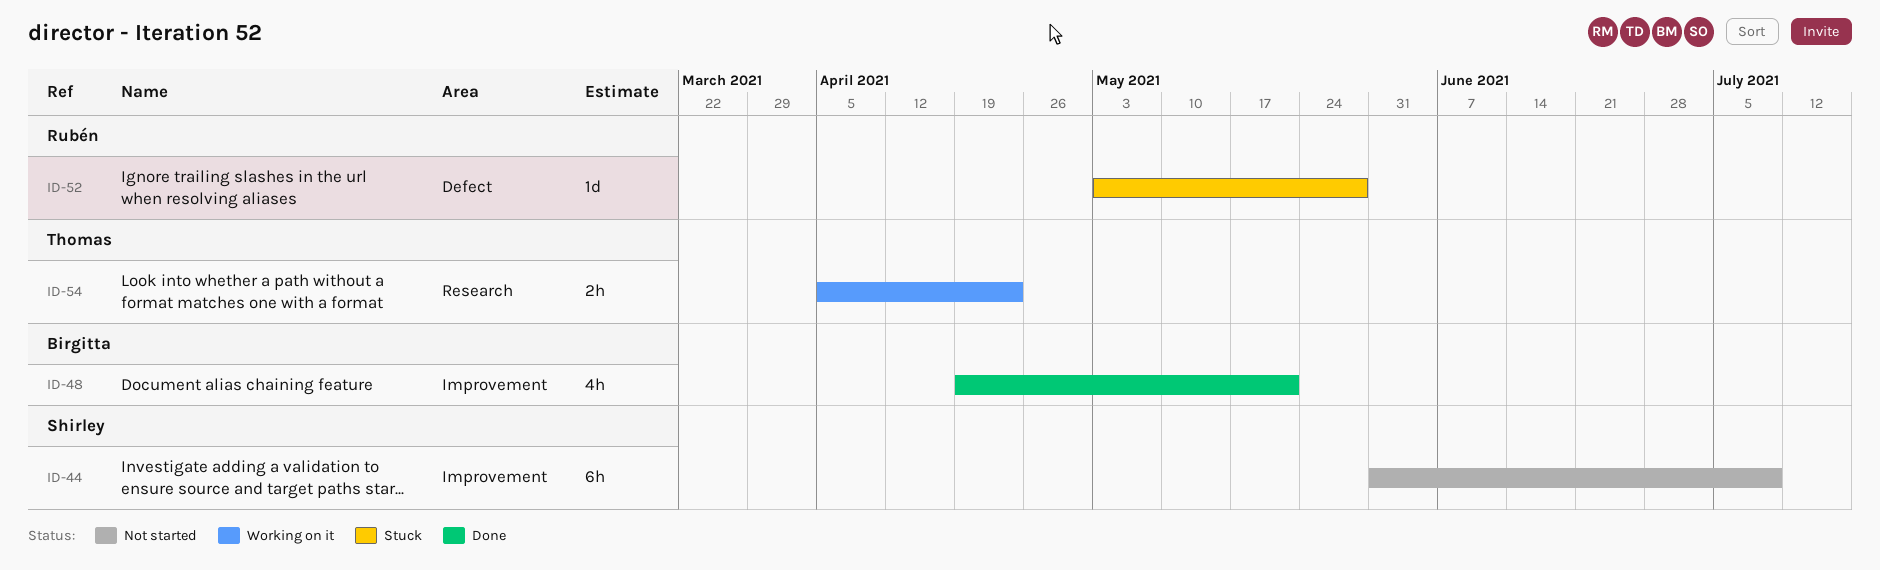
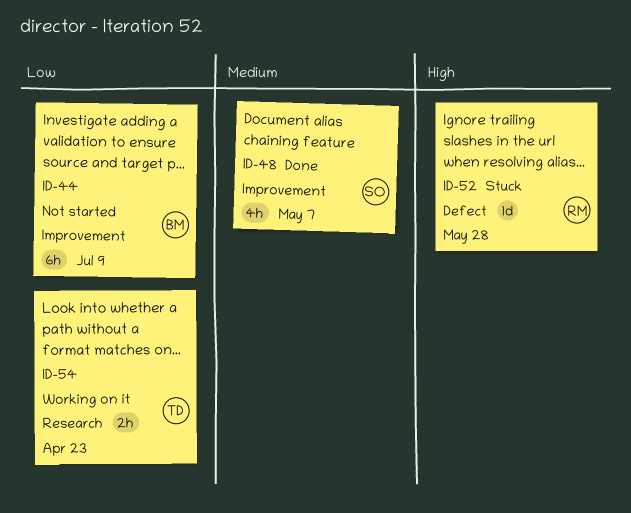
ID-44, owner: Shirley -> Birgitta
ID-48, owner: Birgitta -> Shirley
ID-48, due: May 21 -> May 7

